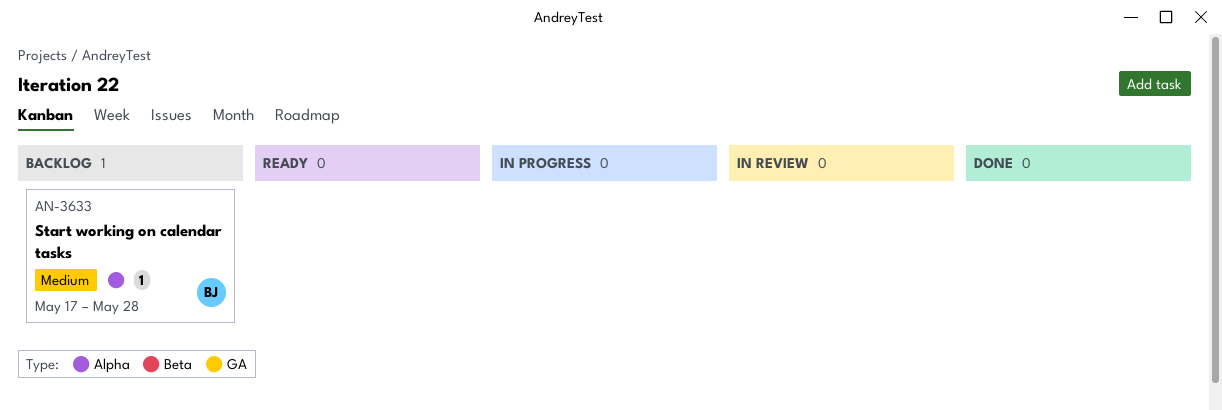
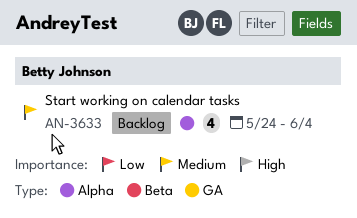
AN-3633, estimate: 1 -> 4
AN-3633, start: May 17 -> May 24
AN-3633, due: May 28 -> Jun 4

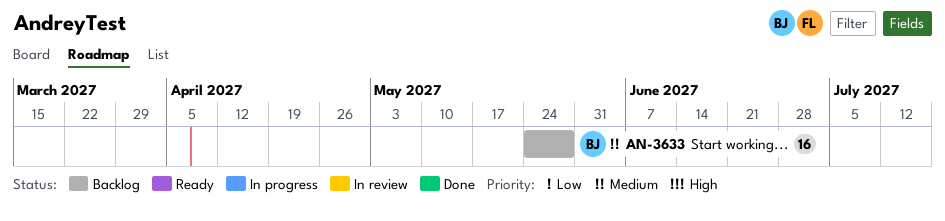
AN-3633, estimate: 4 -> 16
AN-3633, due: Jun 4 -> May 28

